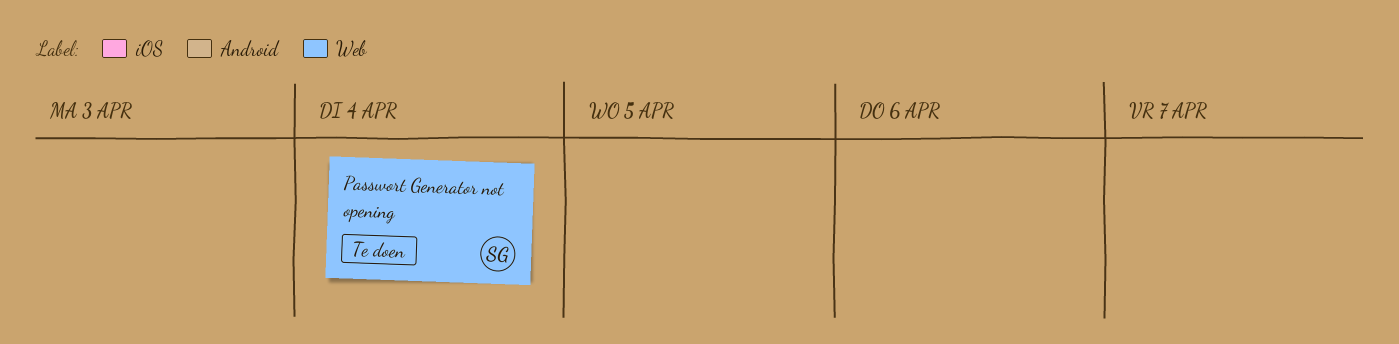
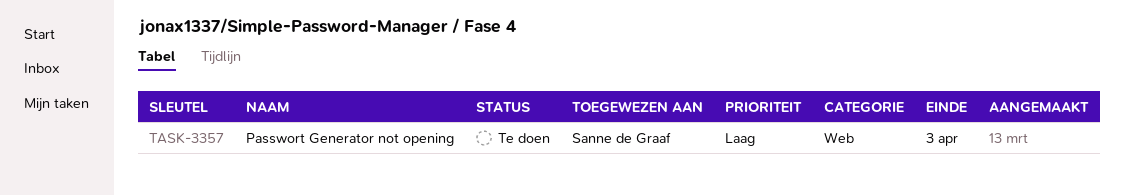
Passwort Generator not opening, due: Apr 4 -> Apr 3

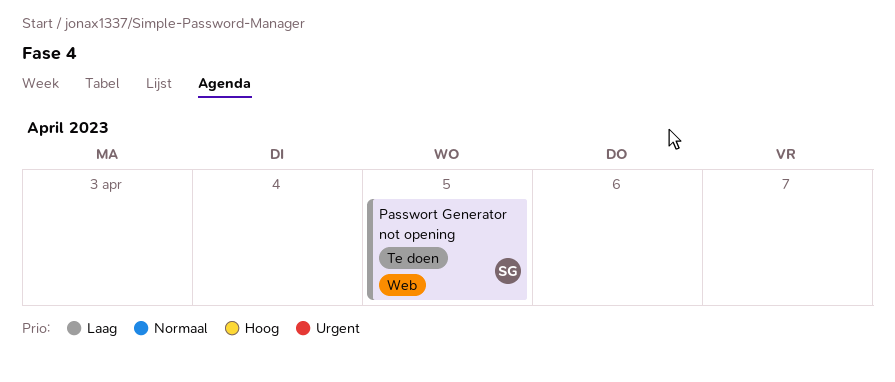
Passwort Generator not opening, due: Apr 3 -> Apr 5

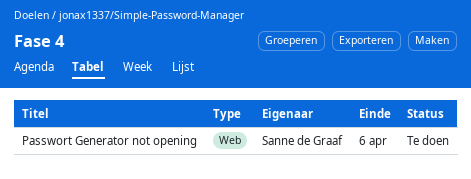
Passwort Generator not opening, due: Apr 5 -> Apr 6

